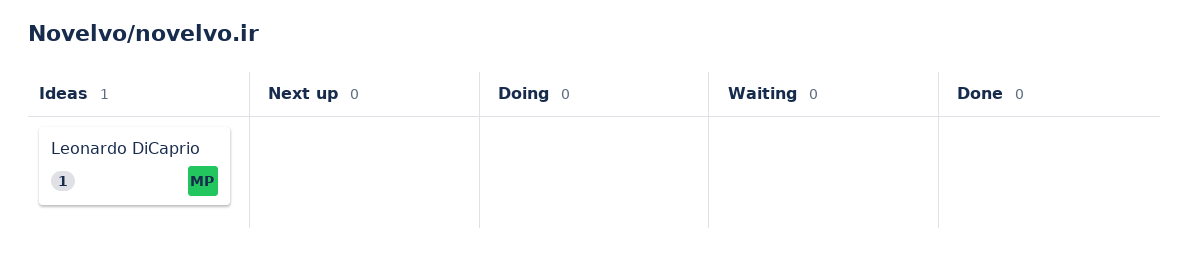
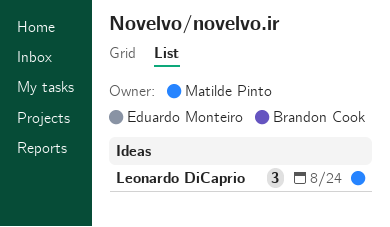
Leonardo DiCaprio, estimate: 1 -> 3

